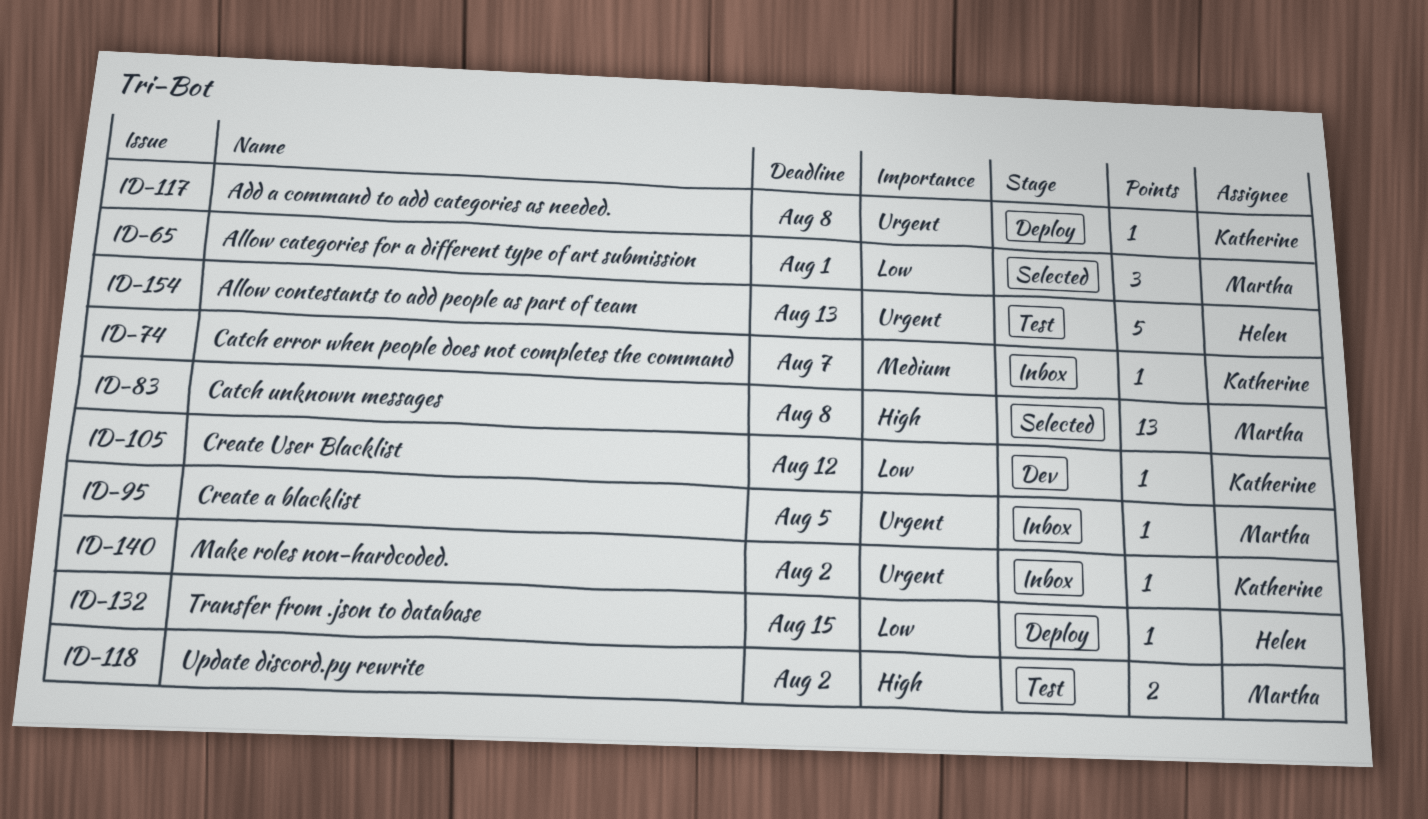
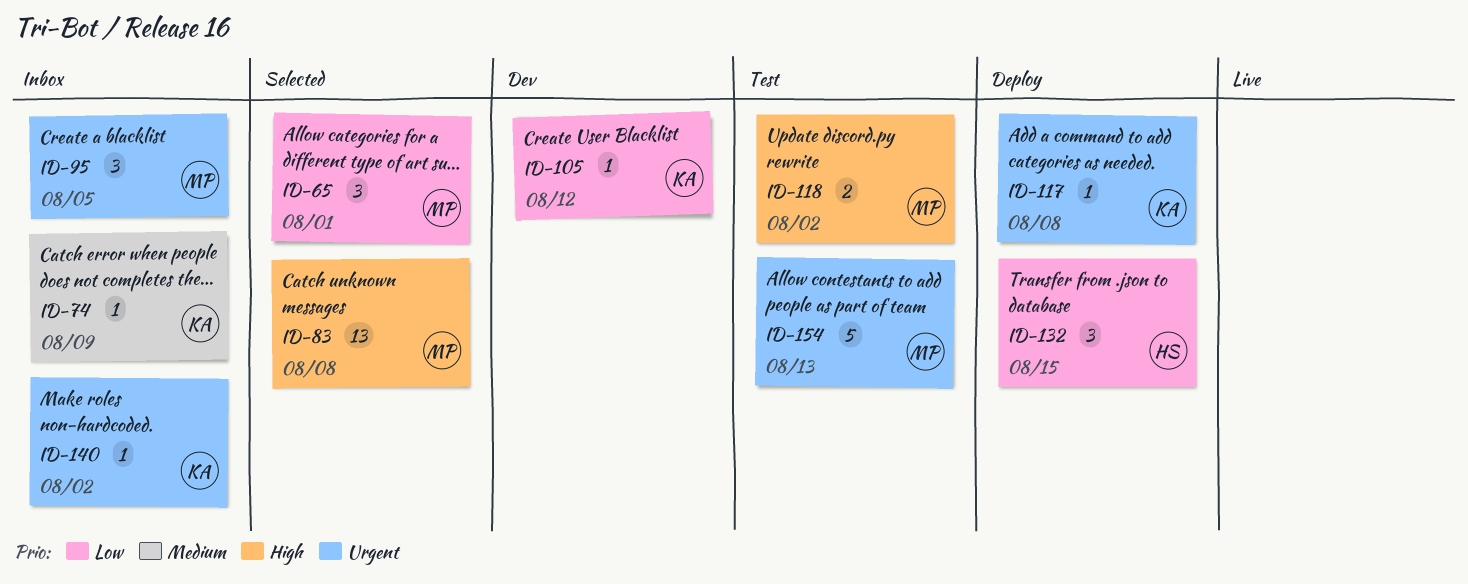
ID-74, due: Aug 7 -> Aug 9
ID-95, estimate: 1 -> 3
ID-132, estimate: 1 -> 3
ID-154, owner: Helen -> Martha

